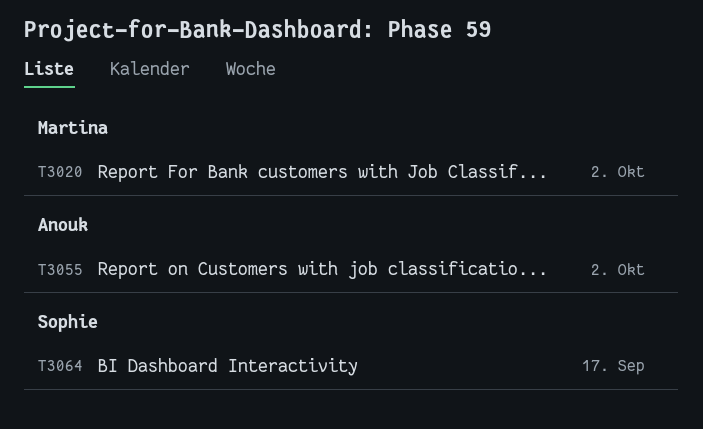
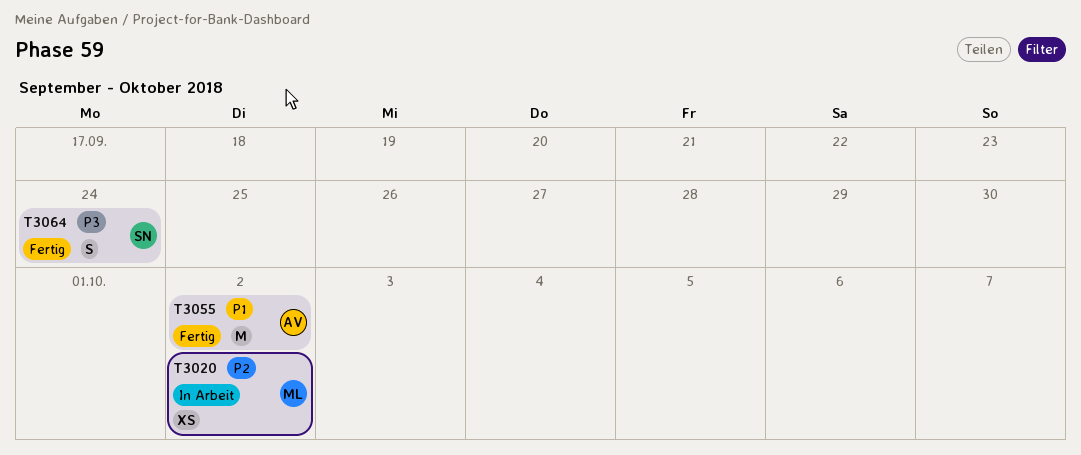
T3064, due: Sep 17 -> Sep 24

